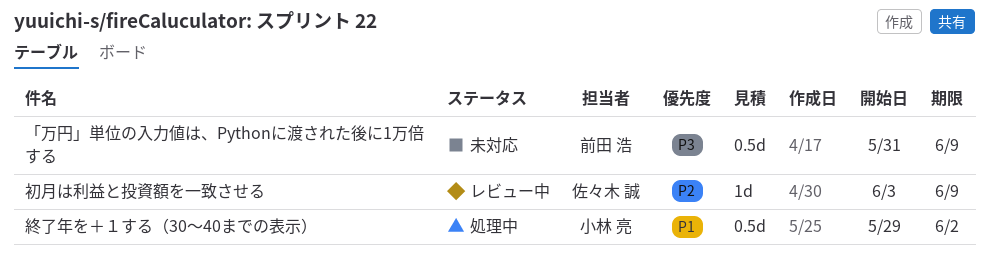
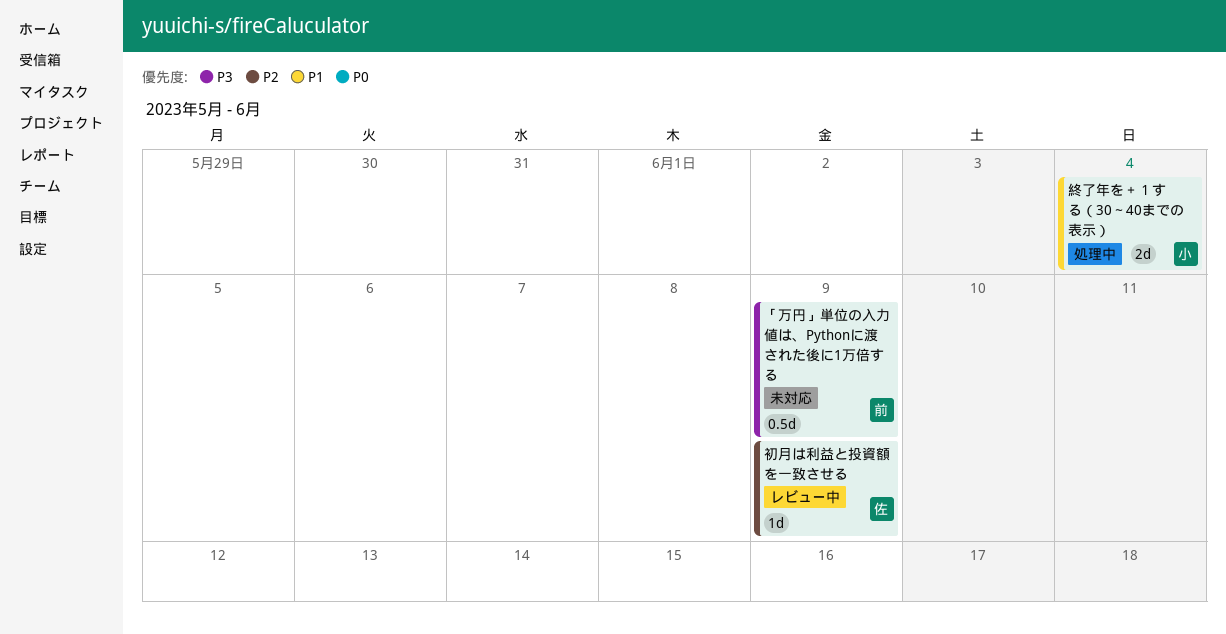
終了年を＋１する（30～40までの表示）, estimate: 0.5d -> 2d
終了年を＋１する（30～40までの表示）, due: Jun 2 -> Jun 4

